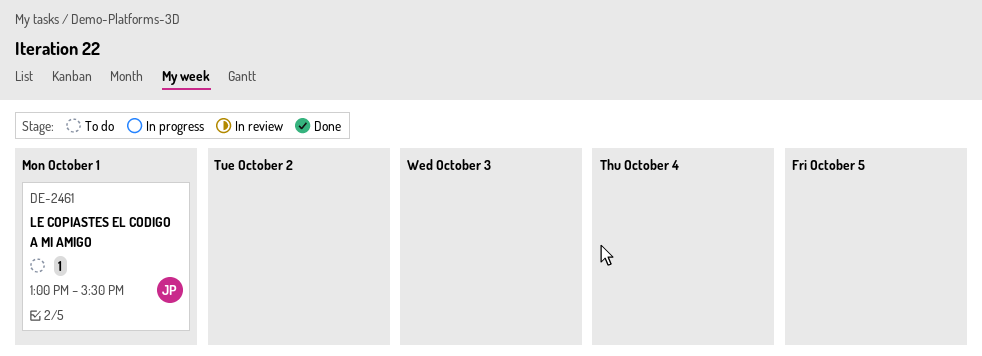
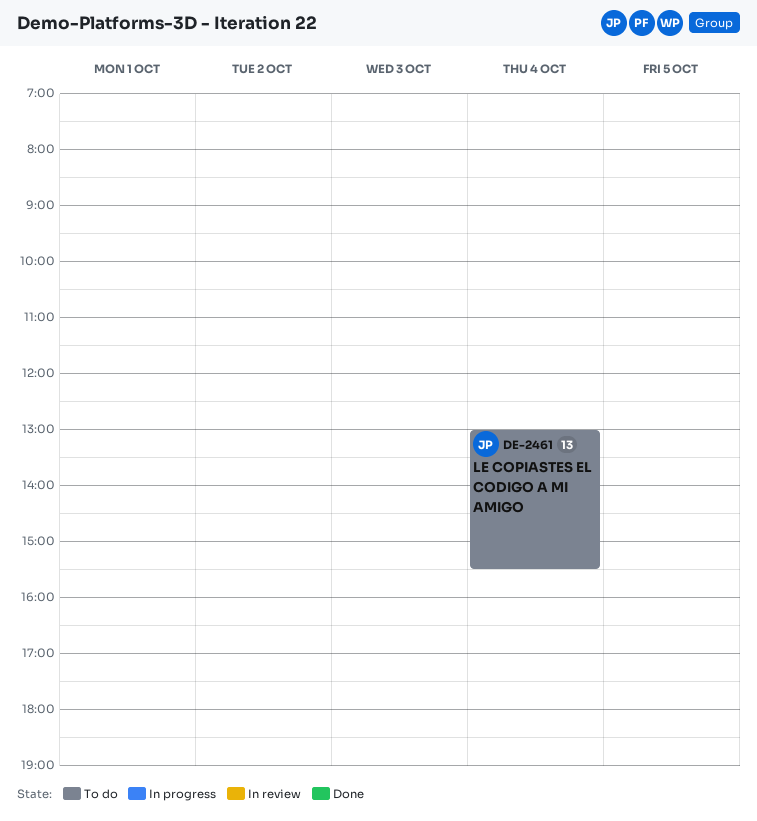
DE-2461, estimate: 1 -> 13
DE-2461, day: Oct 1 -> Oct 4

